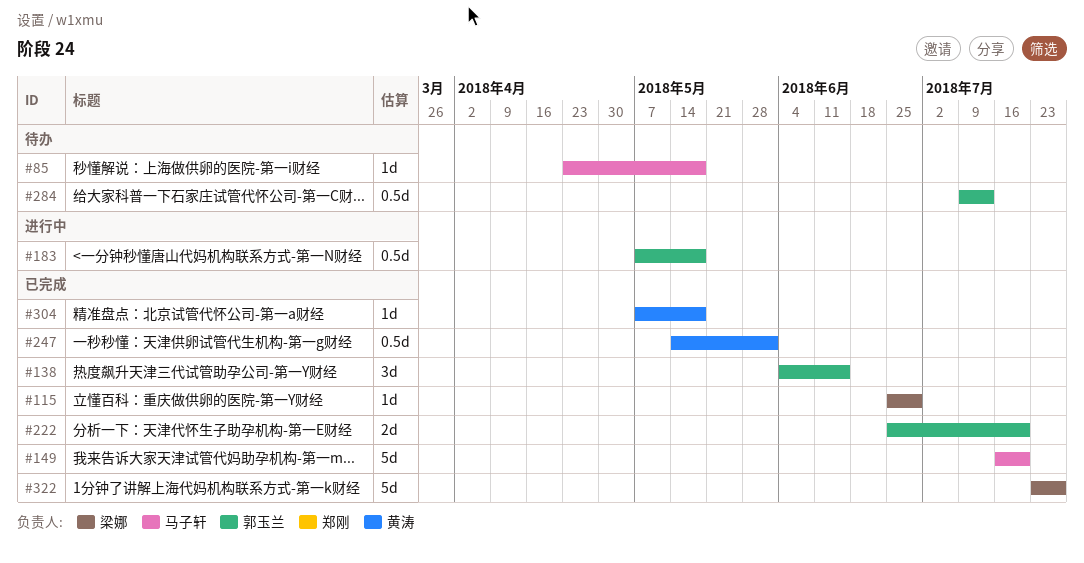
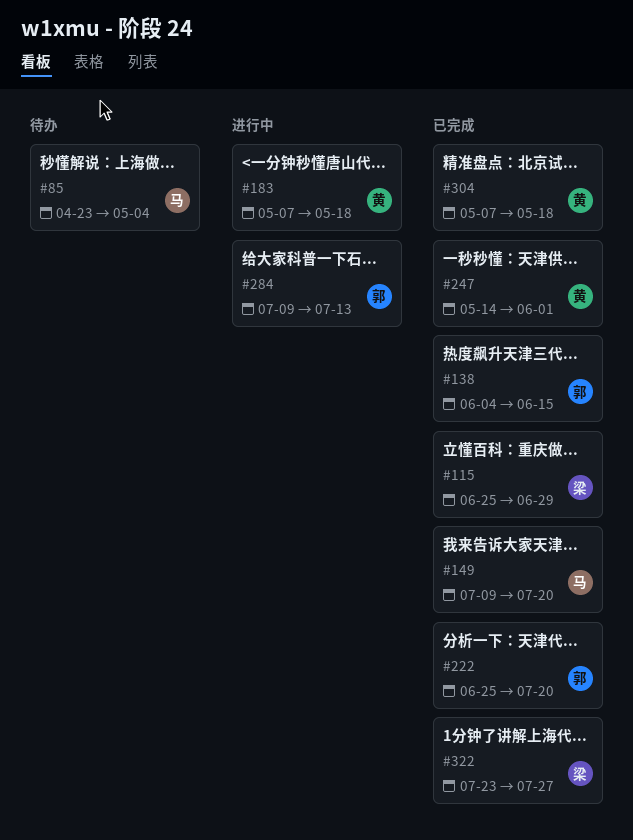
#85, due: May 18 -> May 4
#149, start: Jul 16 -> Jul 9
#183, owner: 郭玉兰 -> 黄涛
#284, status: 待办 -> 进行中

